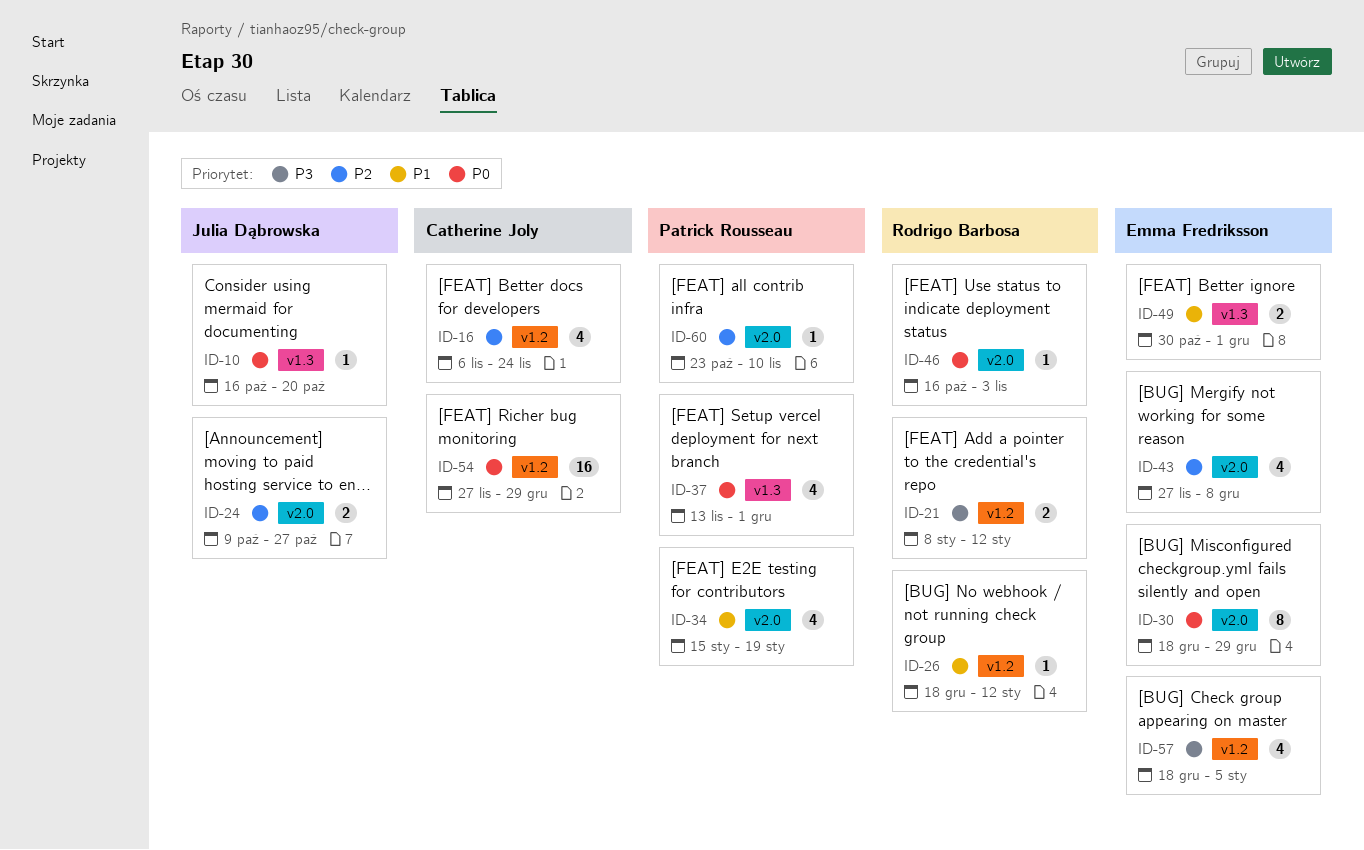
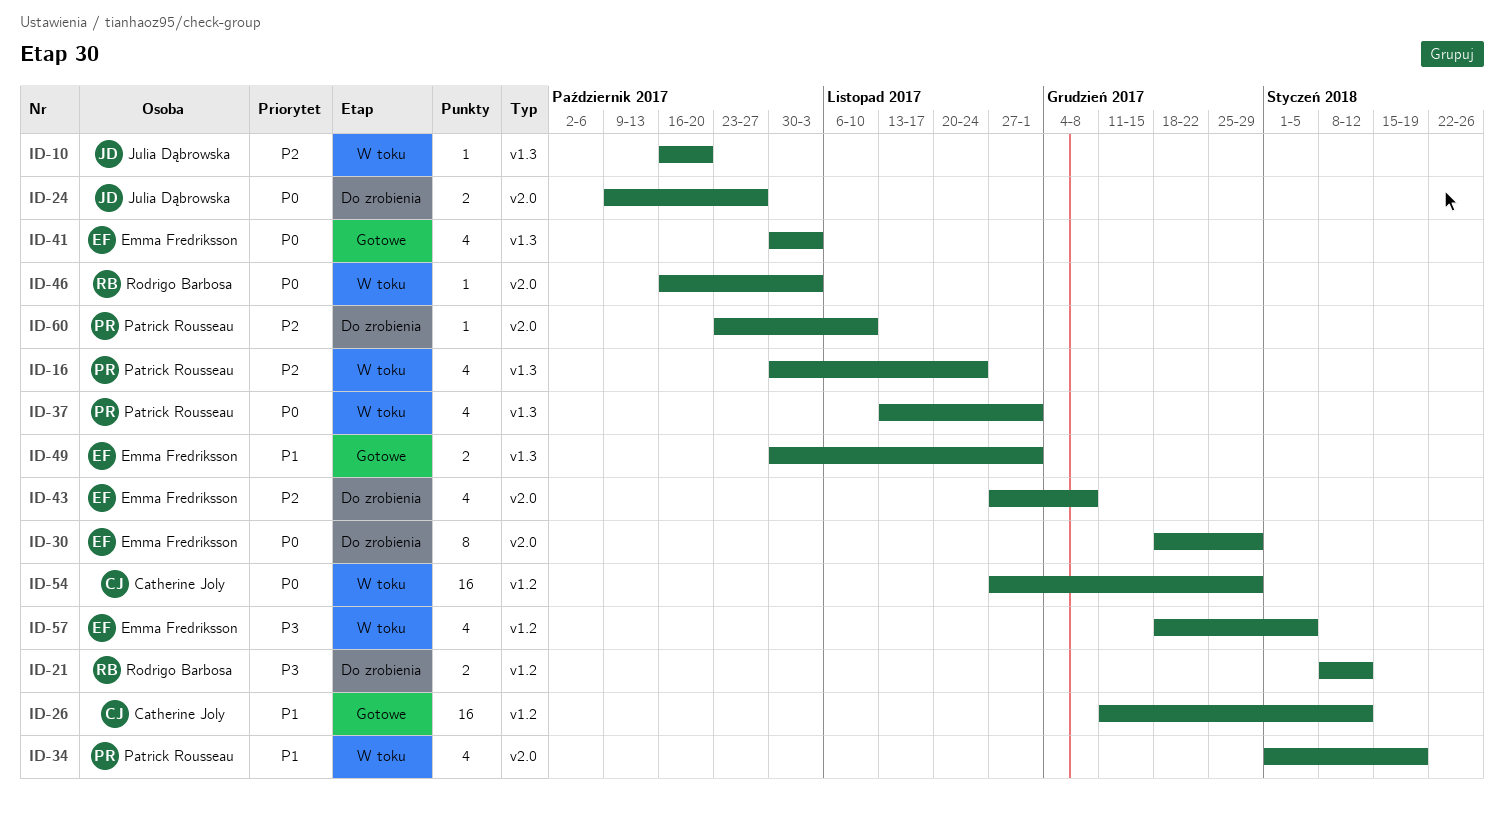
ID-10, priority: P0 -> P2
ID-16, owner: Catherine Joly -> Patrick Rousseau
ID-16, label: v1.2 -> v1.3
ID-16, start: Nov 6 -> Oct 30
ID-24, priority: P2 -> P0
ID-26, owner: Rodrigo Barbosa -> Catherine Joly
ID-26, estimate: 1 -> 16
ID-26, start: Dec 18 -> Dec 11
ID-34, start: Jan 15 -> Jan 1
ID-41: none -> present

